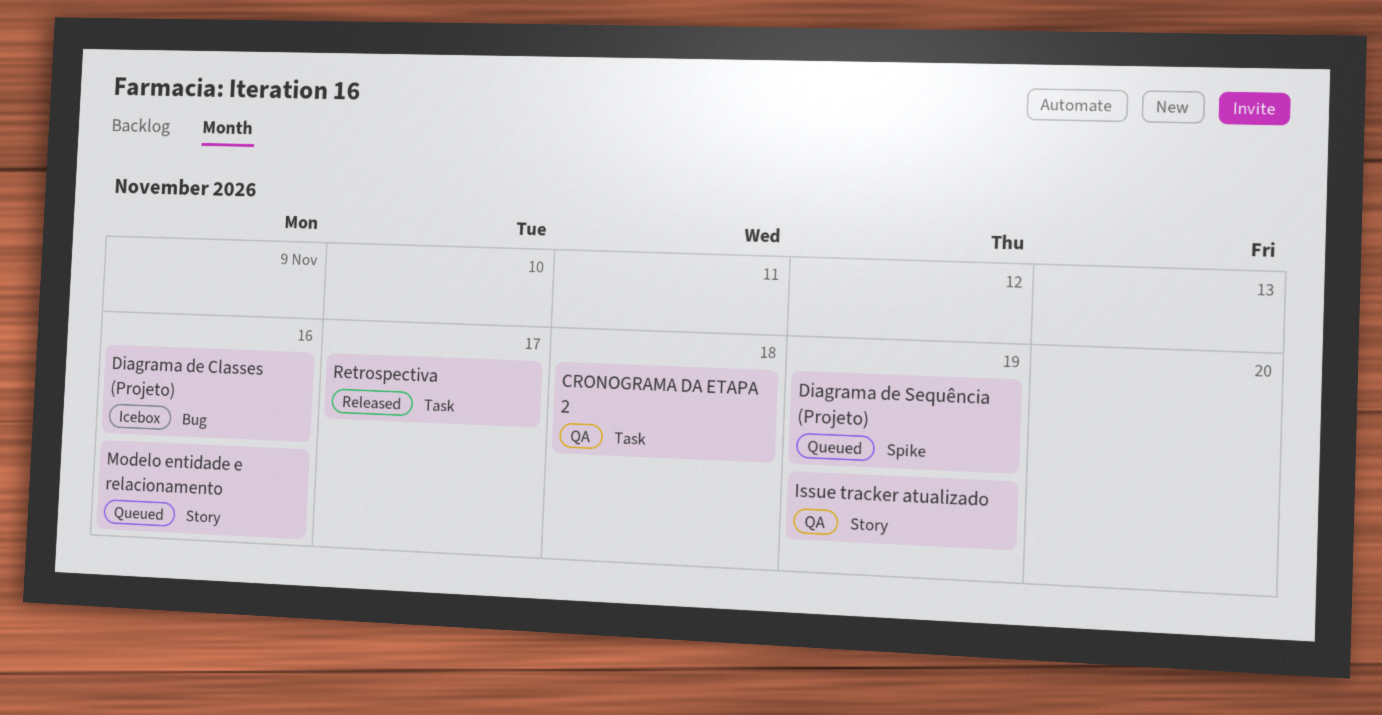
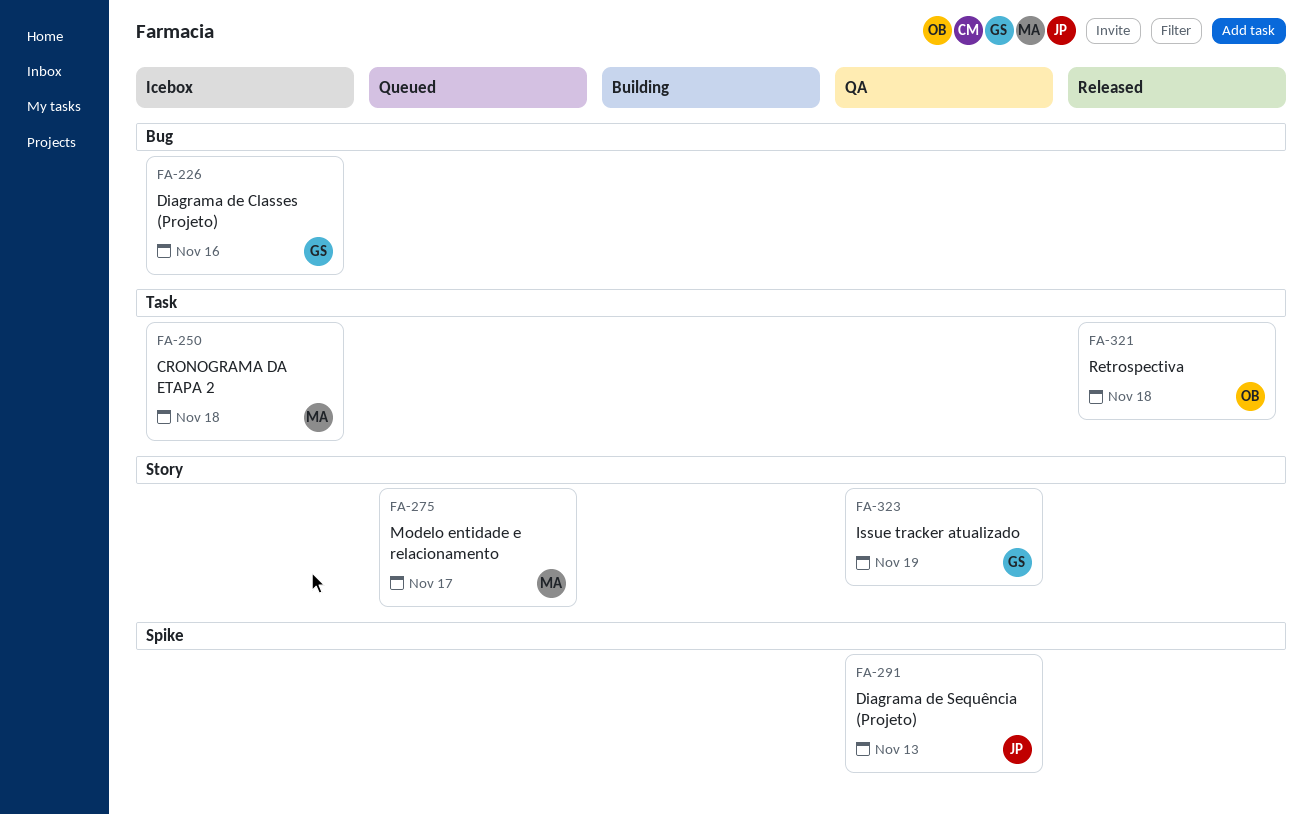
CRONOGRAMA DA ETAPA 2, status: QA -> Icebox
Diagrama de Sequência (Projeto), status: Queued -> QA
Diagrama de Sequência (Projeto), due: Nov 19 -> Nov 13
Modelo entidade e relacionamento, due: Nov 16 -> Nov 17
Retrospectiva, due: Nov 17 -> Nov 18

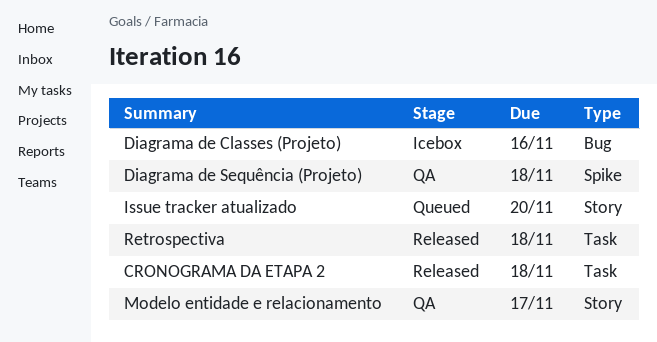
CRONOGRAMA DA ETAPA 2, status: Icebox -> Released
Diagrama de Sequência (Projeto), due: Nov 13 -> Nov 18
Issue tracker atualizado, status: QA -> Queued
Issue tracker atualizado, due: Nov 19 -> Nov 20
Modelo entidade e relacionamento, status: Queued -> QA

